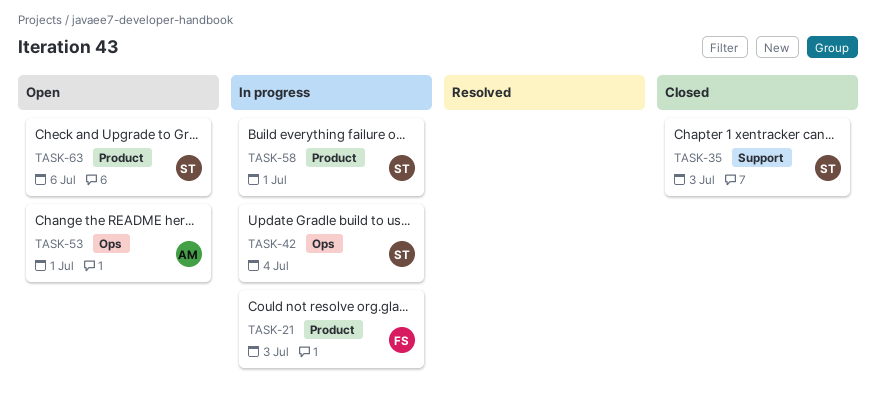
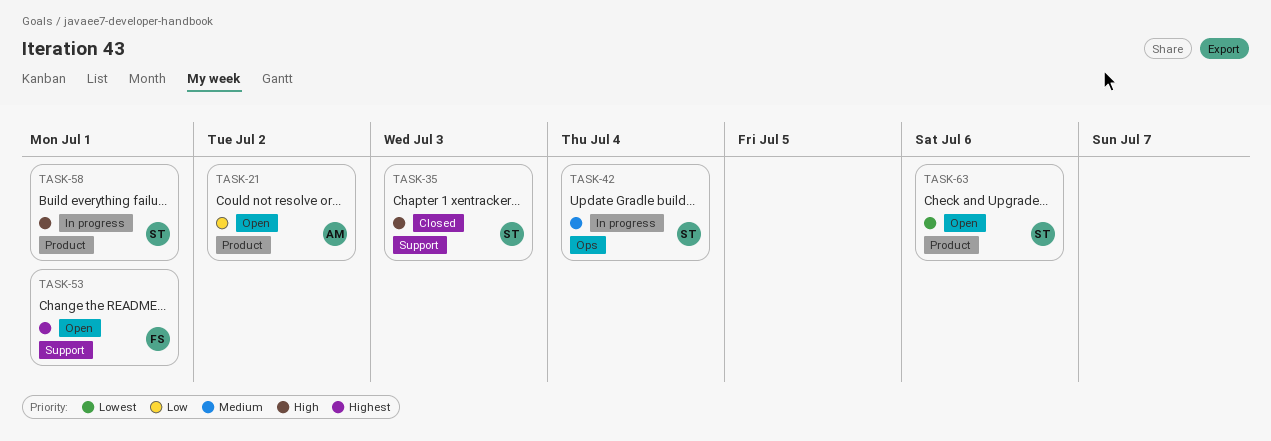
TASK-21, status: In progress -> Open
TASK-21, owner: FS -> AM
TASK-21, due: Jul 3 -> Jul 2
TASK-53, owner: AM -> FS
TASK-53, label: Ops -> Support

